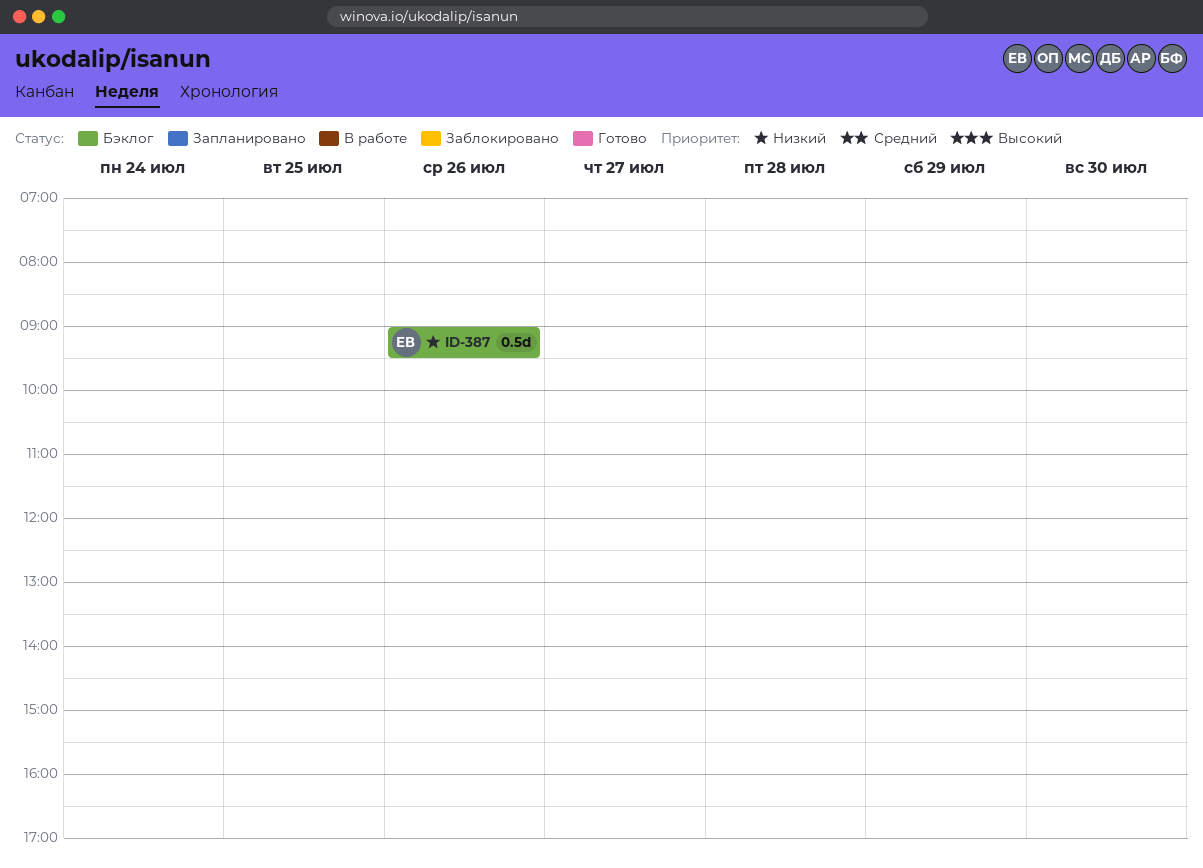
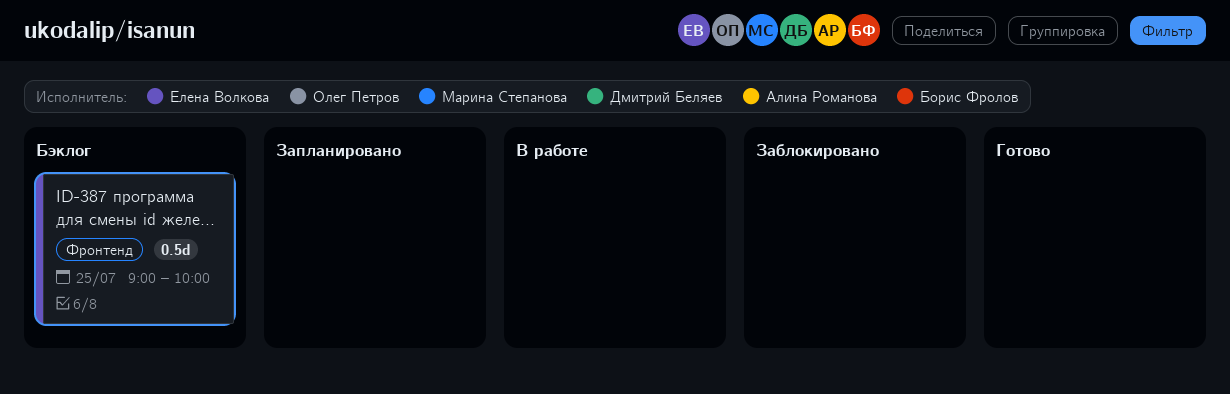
ID-387, day: Jul 26 -> Jul 25
ID-387, ends: 09:30 -> 10:00

